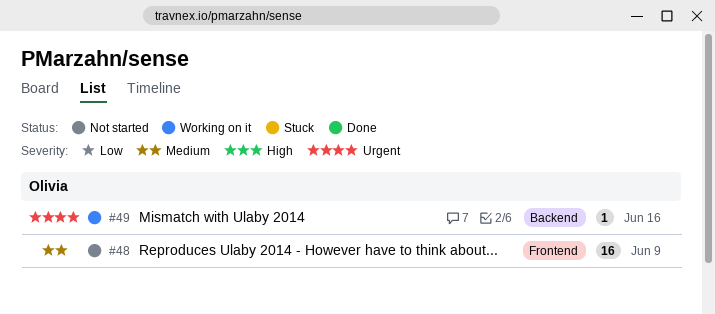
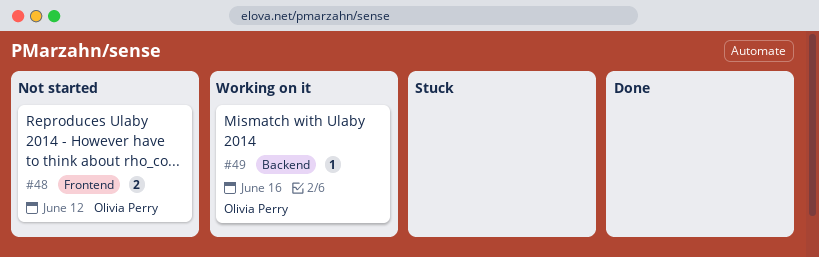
#48, estimate: 16 -> 2
#48, due: Jun 9 -> Jun 12

